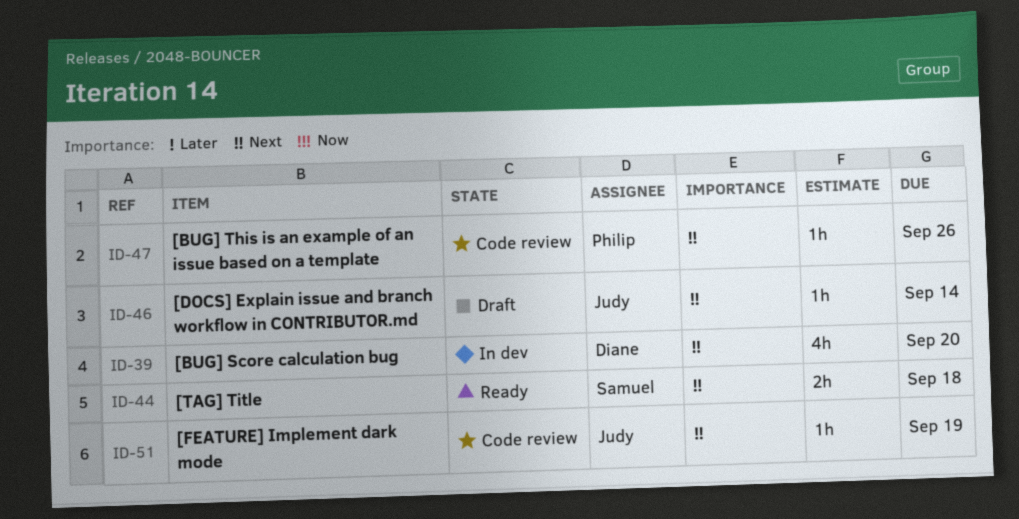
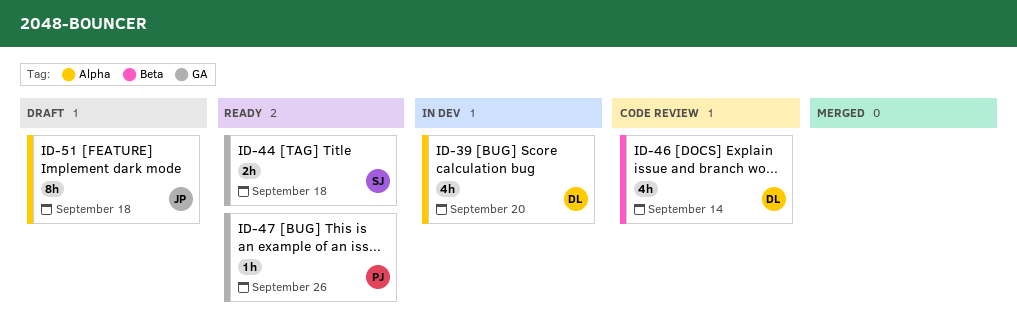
ID-46, status: Draft -> Code review
ID-46, owner: Judy -> Diane
ID-46, estimate: 1h -> 4h
ID-47, status: Code review -> Ready
ID-51, status: Code review -> Draft
ID-51, estimate: 1h -> 8h
ID-51, due: Sep 19 -> Sep 18

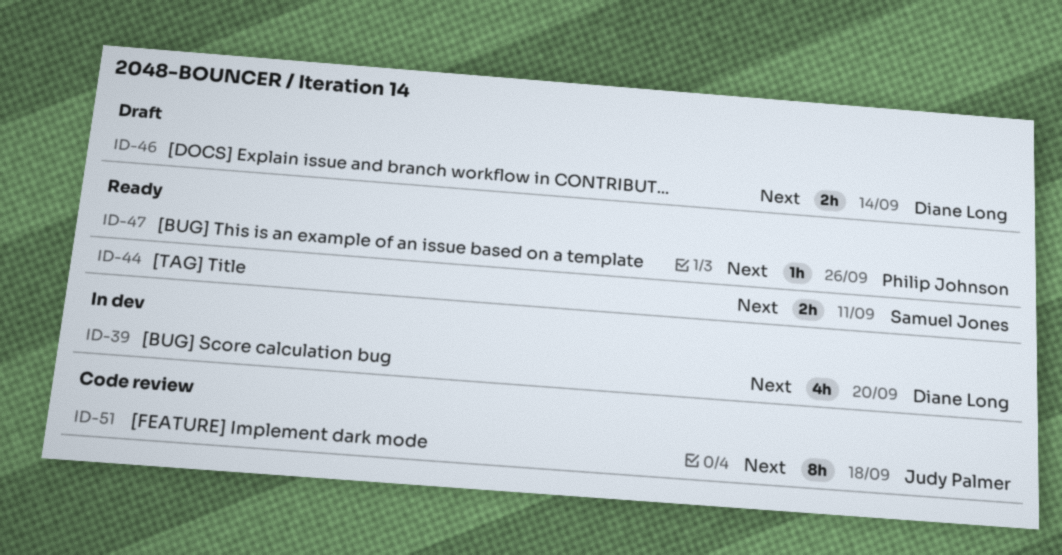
ID-44, due: Sep 18 -> Sep 11
ID-46, status: Code review -> Draft
ID-46, estimate: 4h -> 2h
ID-51, status: Draft -> Code review

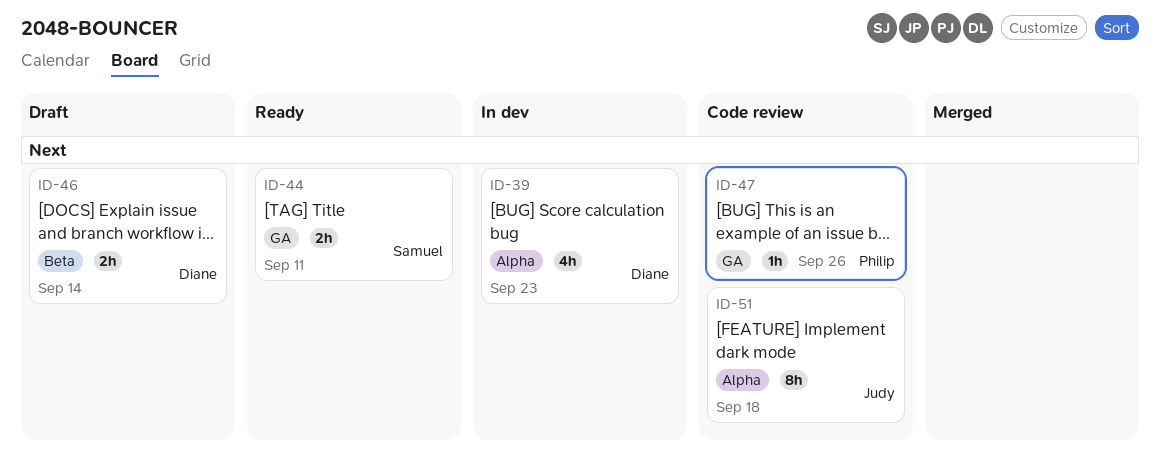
ID-39, due: Sep 20 -> Sep 23
ID-47, status: Ready -> Code review

